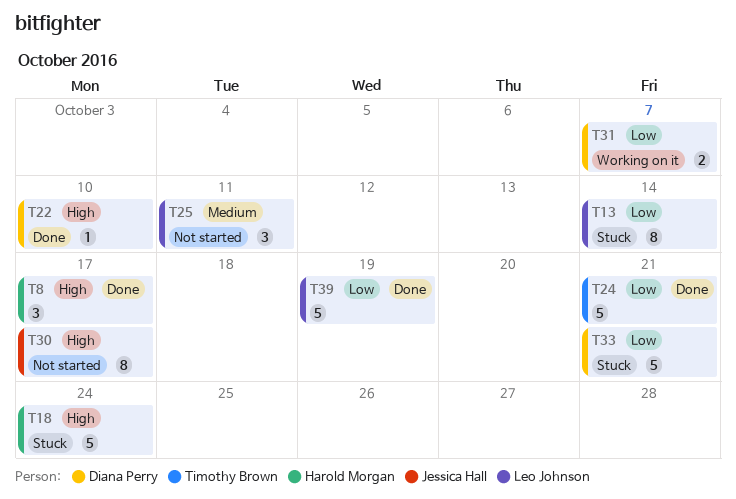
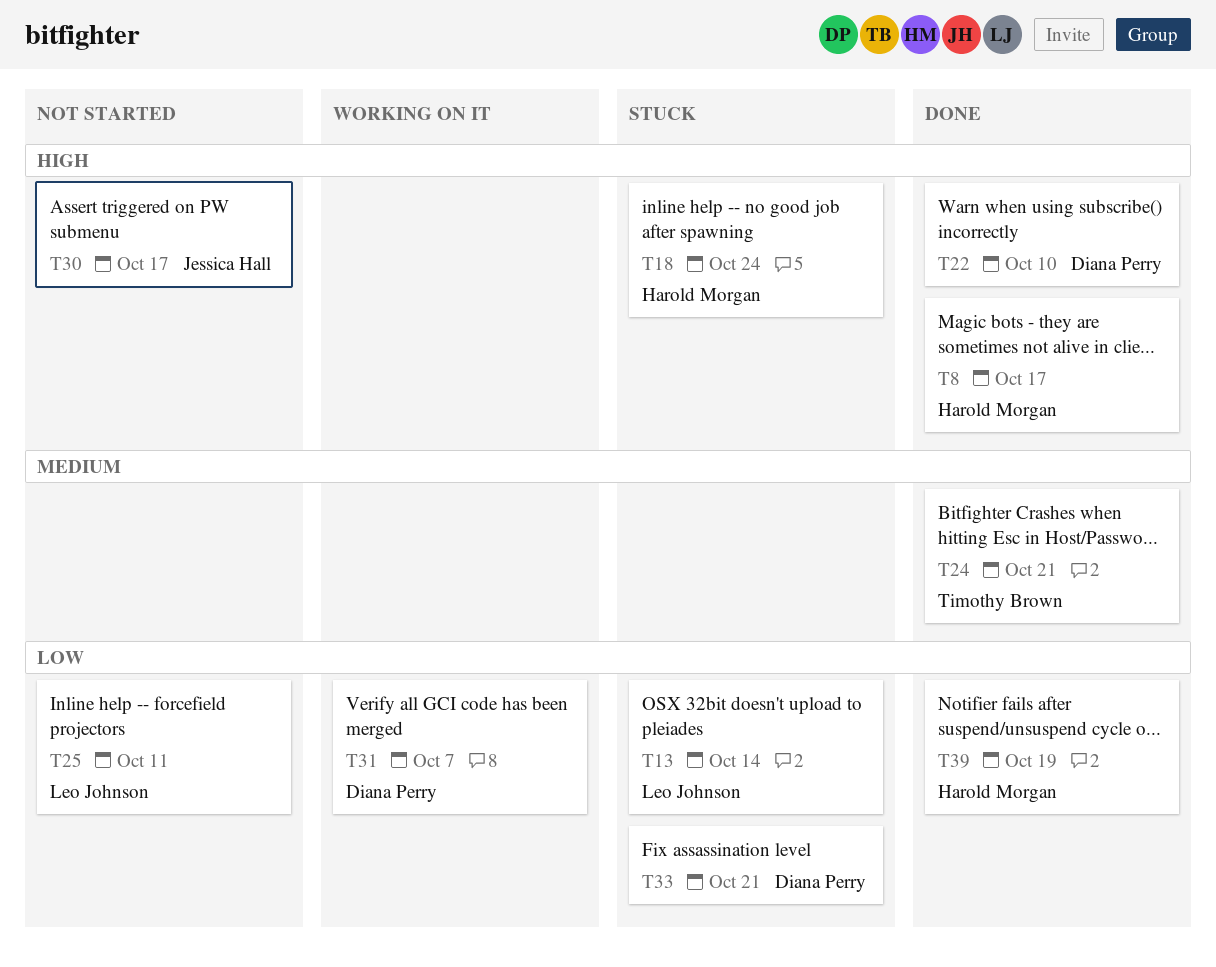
T24, priority: Low -> Medium
T25, priority: Medium -> Low
T39, owner: Leo Johnson -> Harold Morgan

